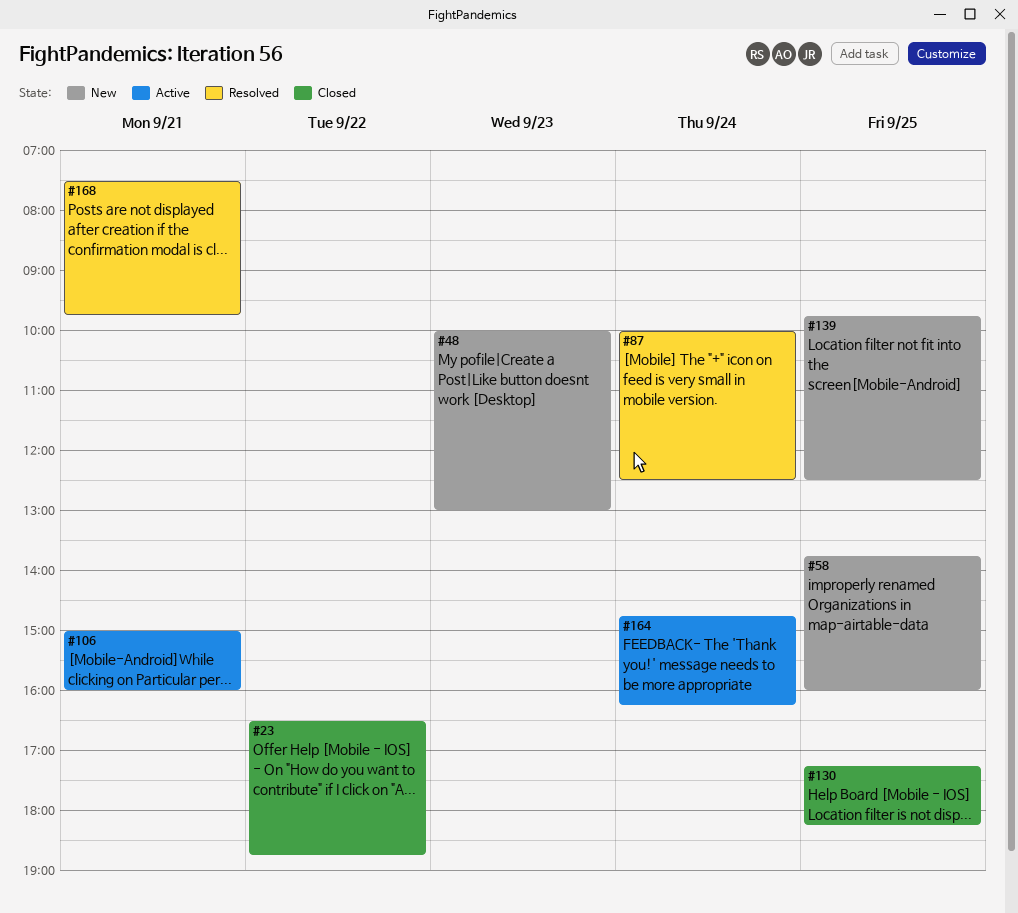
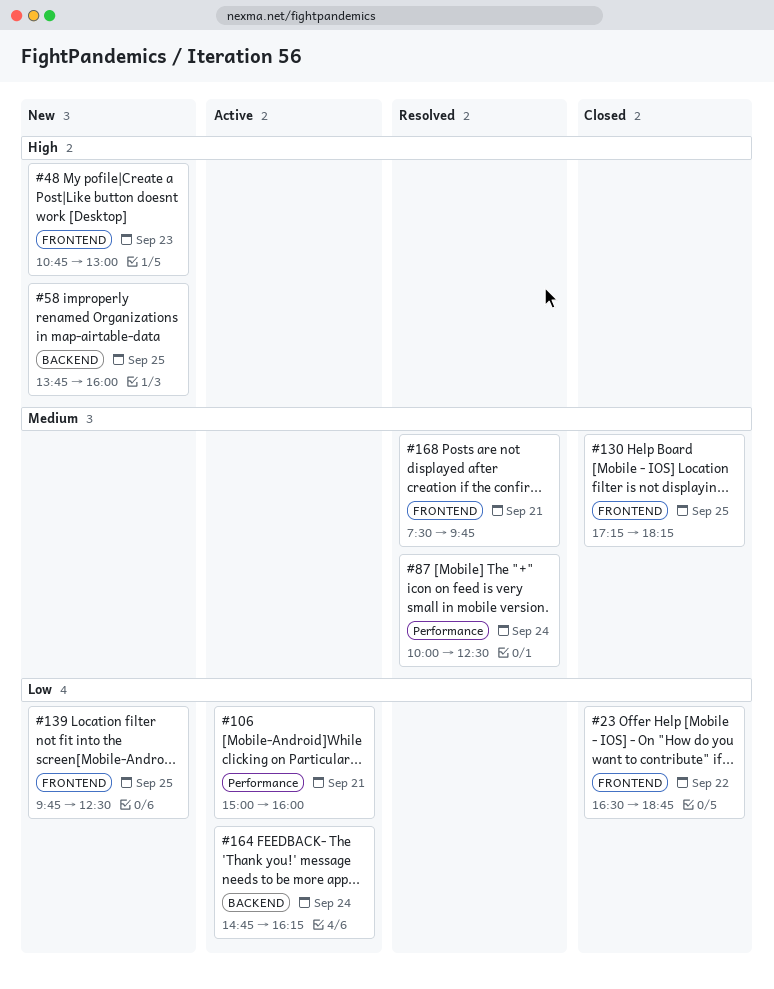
#48, begins: 10:00 -> 10:45

